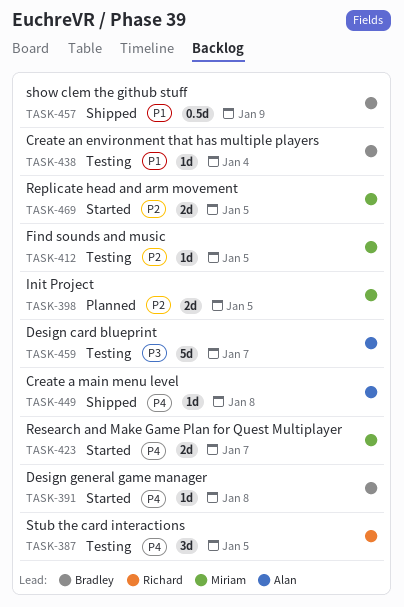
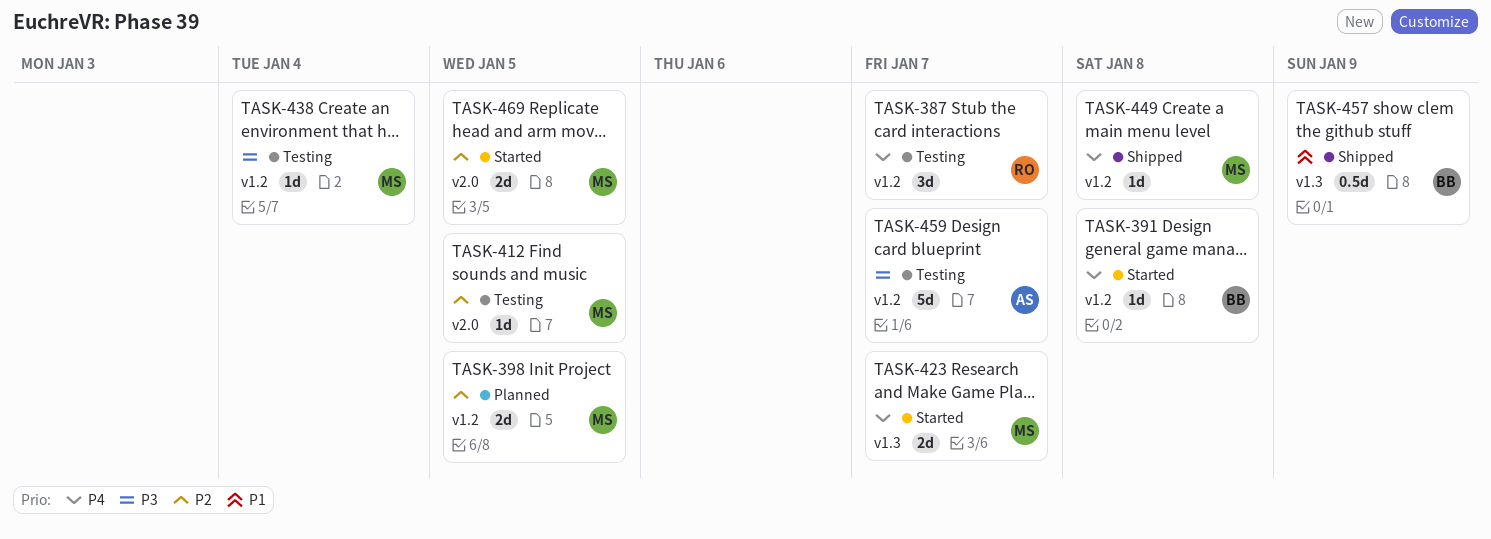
TASK-387, due: Jan 5 -> Jan 7
TASK-438, owner: Bradley -> Miriam
TASK-438, priority: P1 -> P3
TASK-449, owner: Alan -> Miriam

